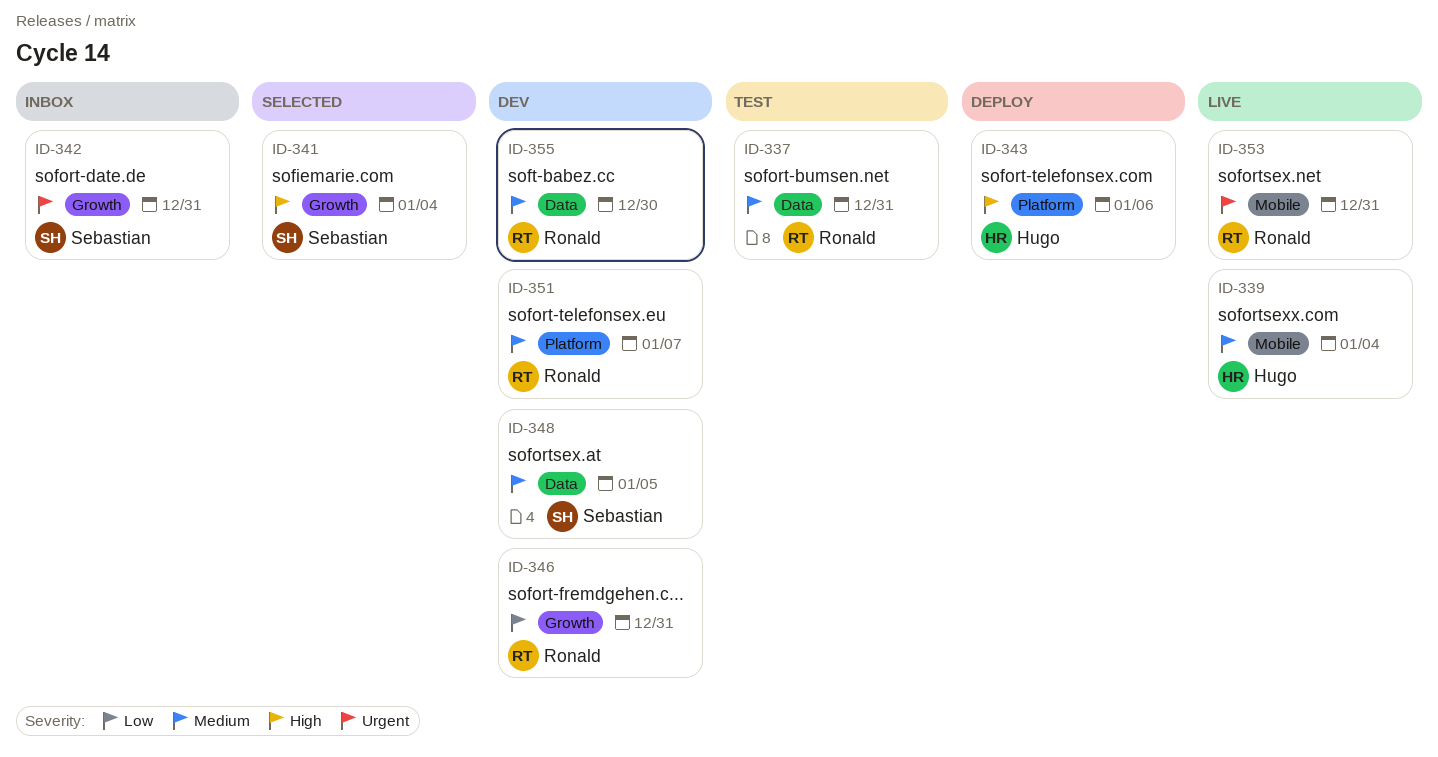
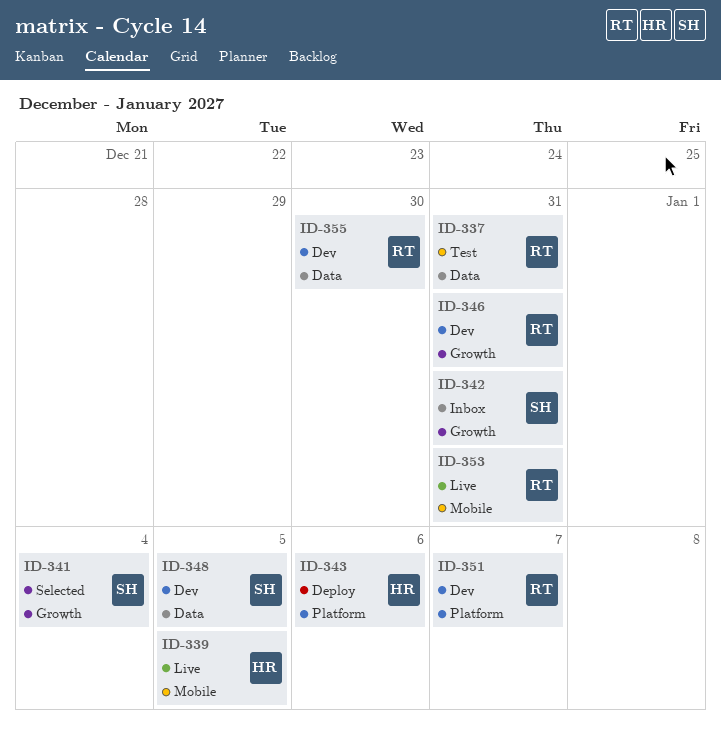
ID-339, due: Jan 4 -> Jan 5

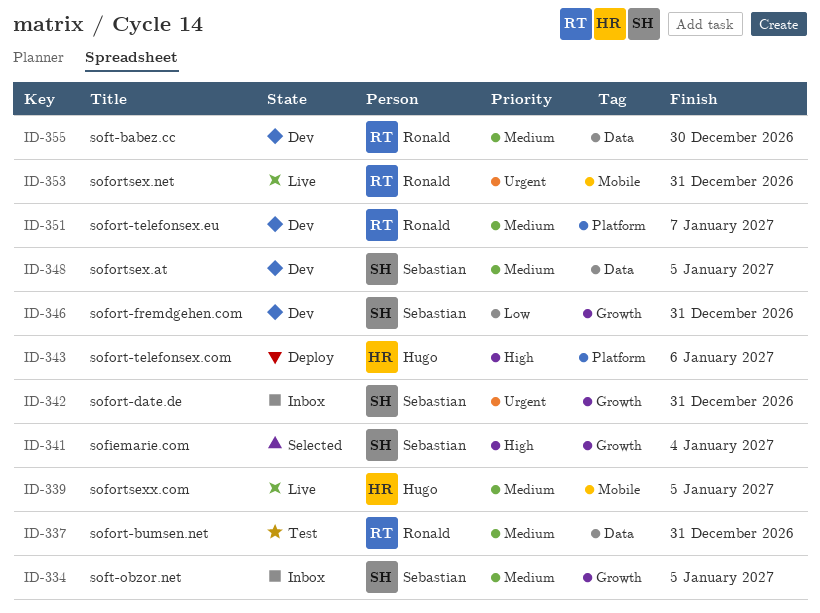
ID-334: none -> present
ID-346, owner: Ronald -> Sebastian

